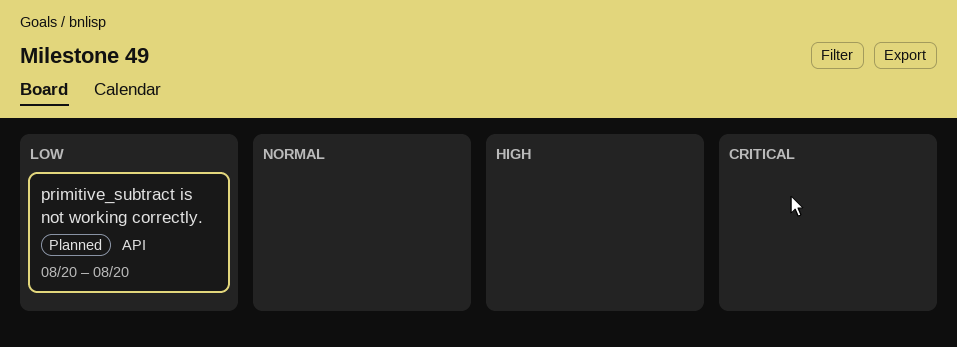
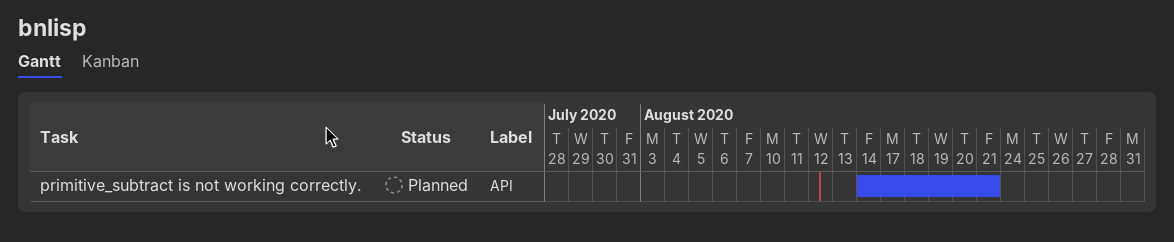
primitive_subtract is not working correctly., start: Aug 20 -> Aug 14
primitive_subtract is not working correctly., due: Aug 20 -> Aug 21

